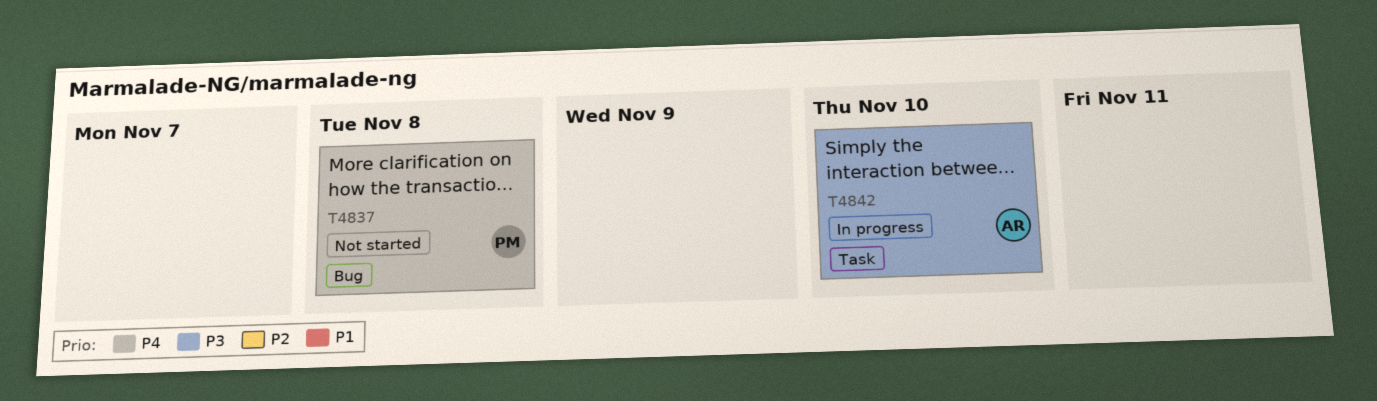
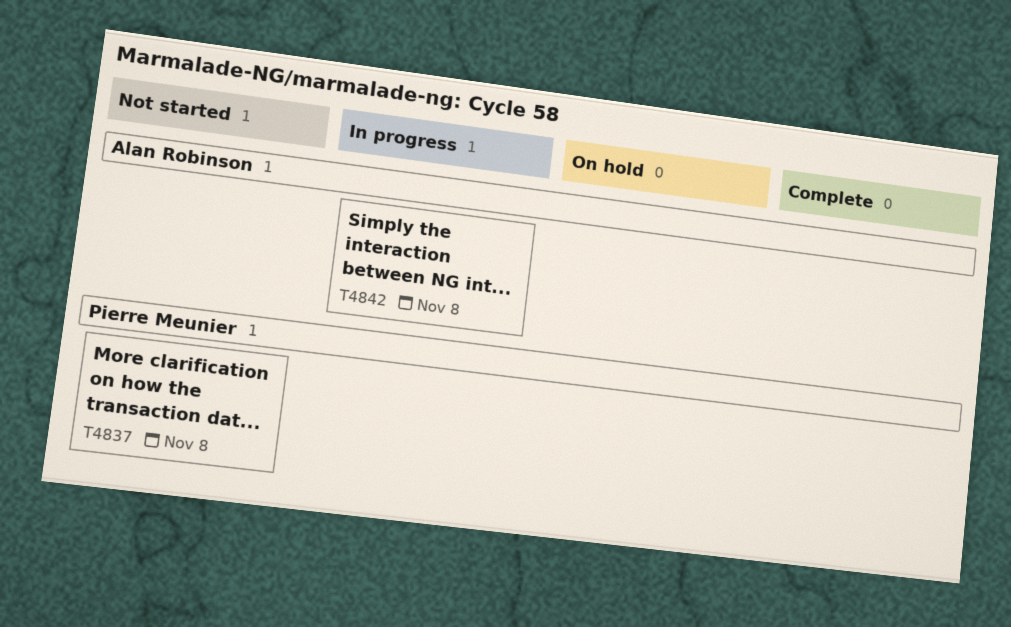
T4842, due: Nov 10 -> Nov 8

